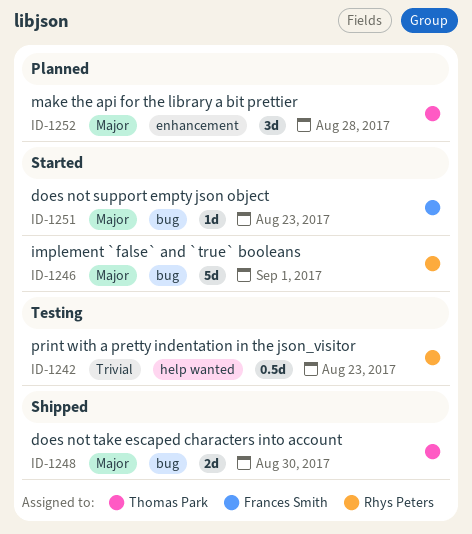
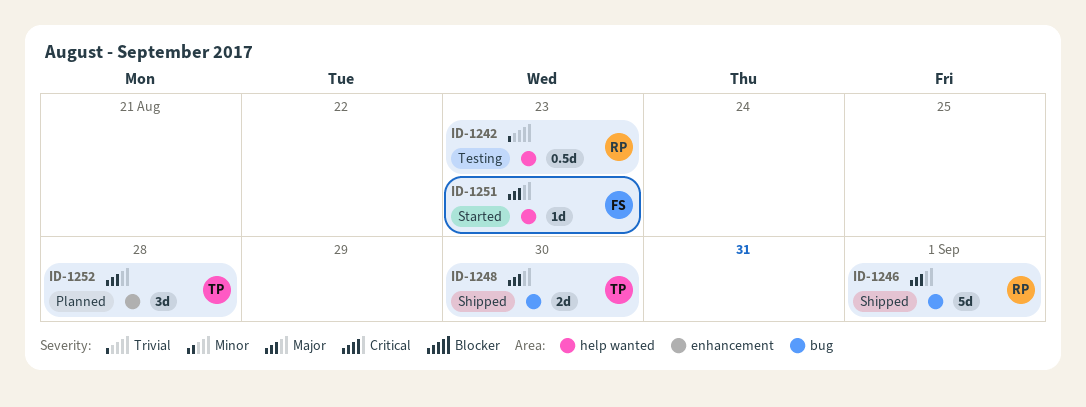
ID-1246, status: Started -> Shipped
ID-1251, label: bug -> help wanted

